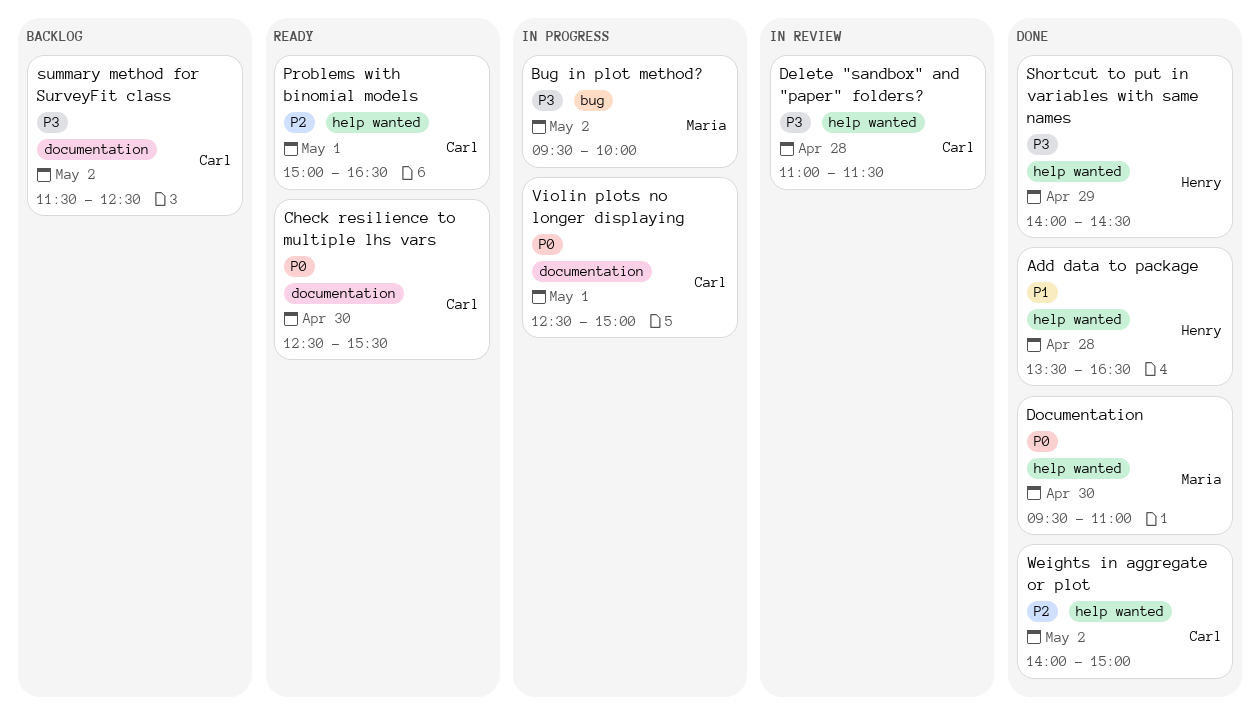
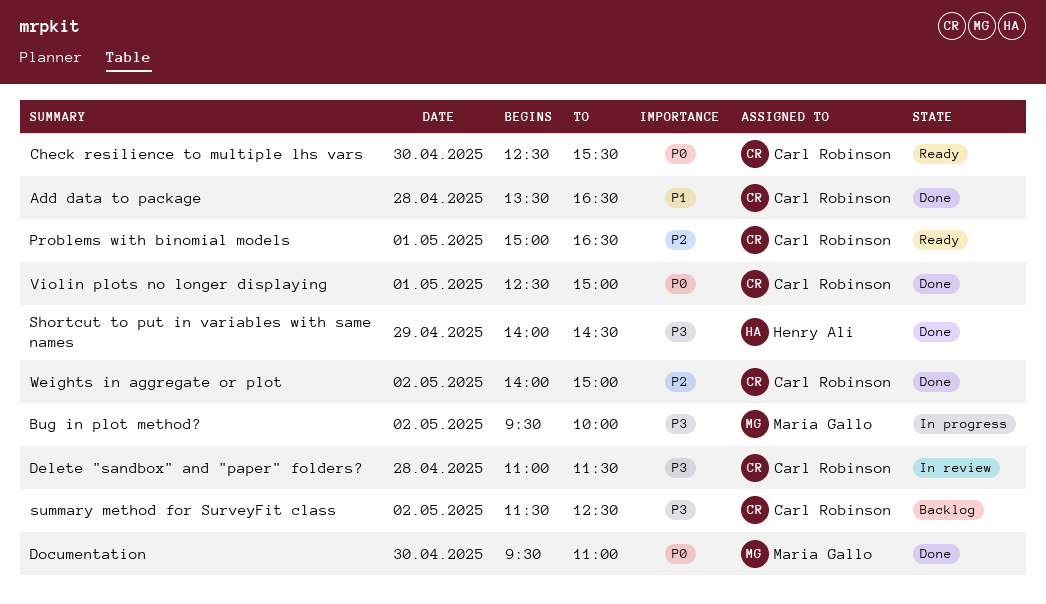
Add data to package, owner: Henry Ali -> Carl Robinson
Violin plots no longer displaying, status: In progress -> Done

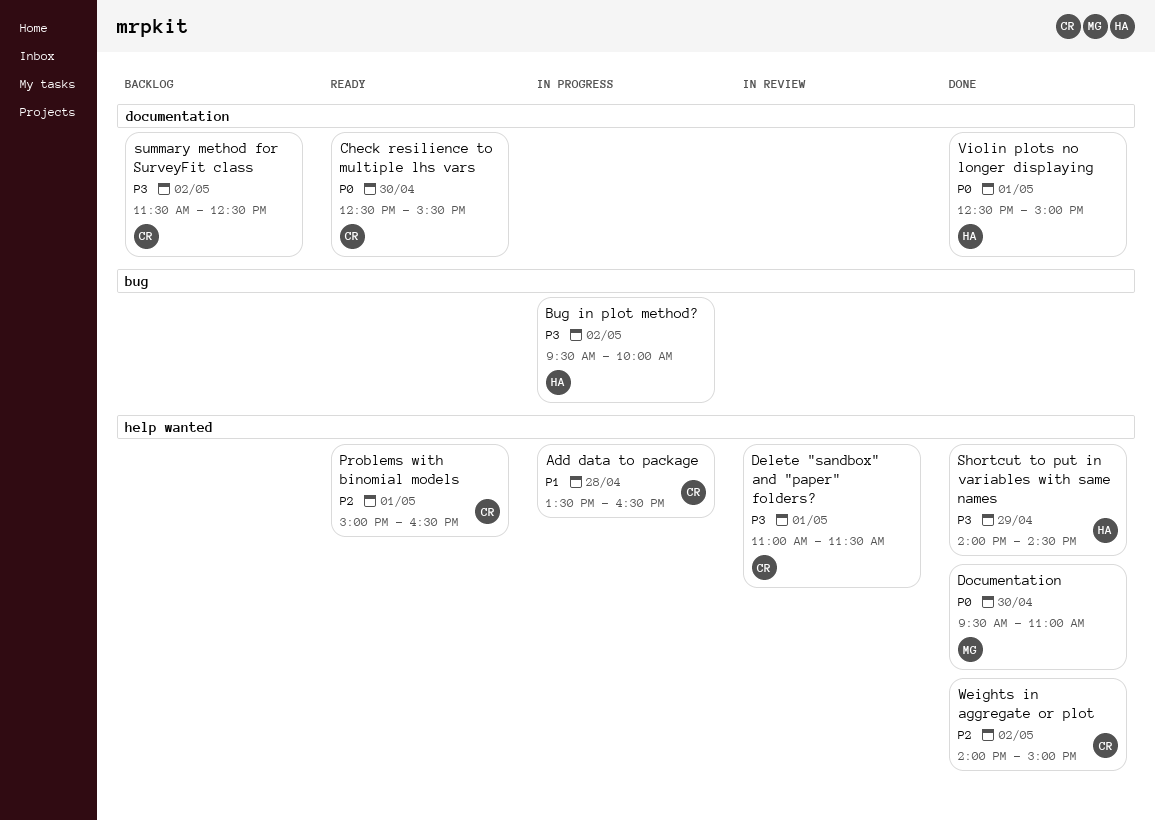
Add data to package, status: Done -> In progress
Bug in plot method?, owner: Maria Gallo -> Henry Ali
Delete "sandbox" and "paper" folders?, day: Apr 28 -> May 1
Violin plots no longer displaying, owner: Carl Robinson -> Henry Ali

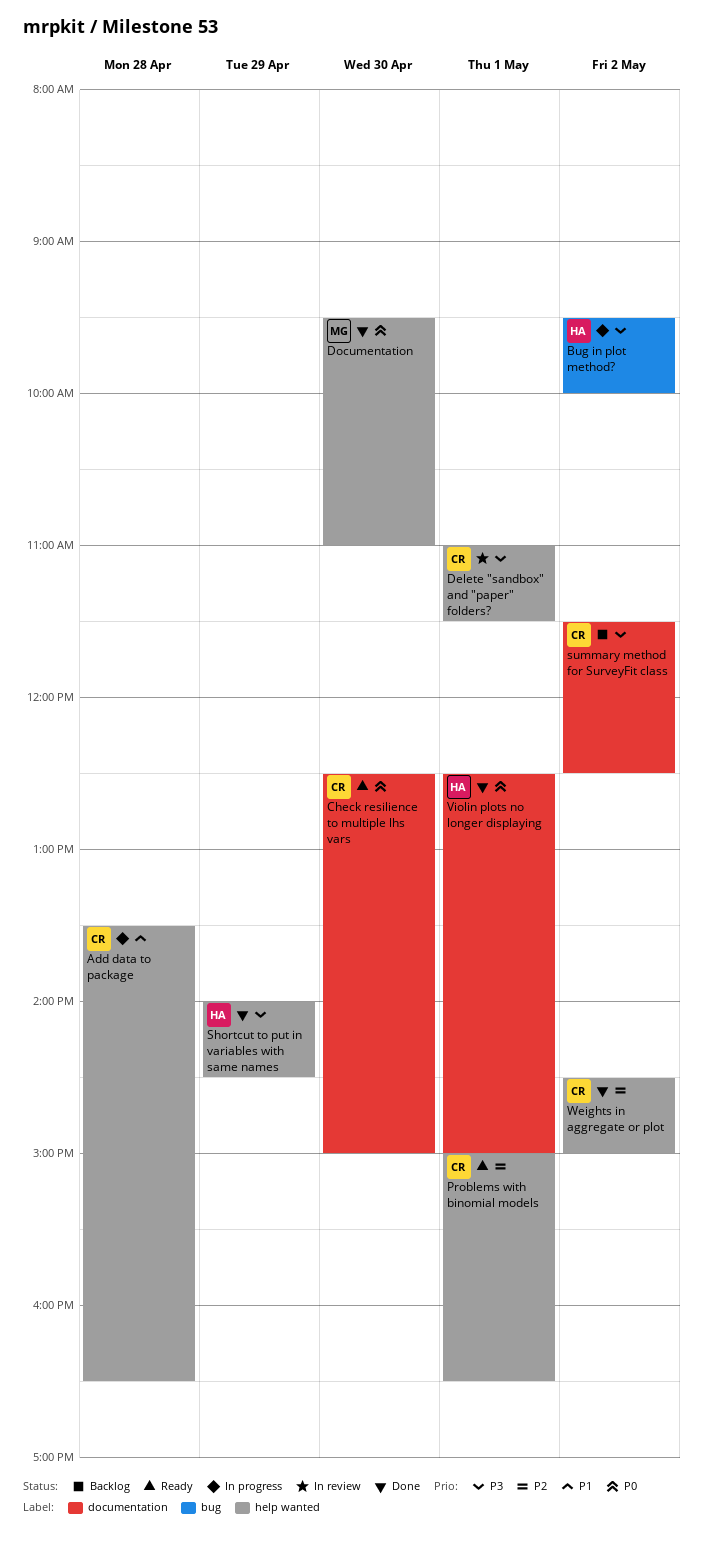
Check resilience to multiple lhs vars, ends: 15:30 -> 15:00
Weights in aggregate or plot, begins: 14:00 -> 14:30

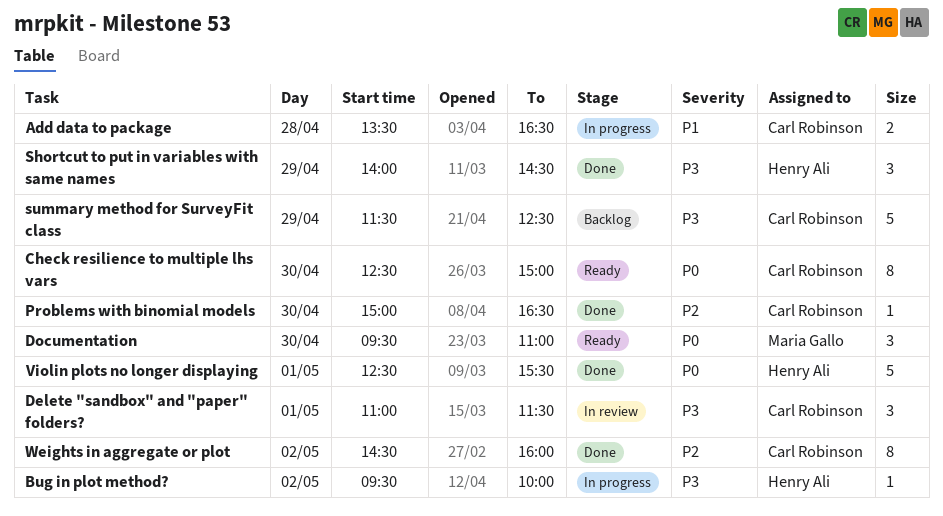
Documentation, status: Done -> Ready
Problems with binomial models, status: Ready -> Done
Problems with binomial models, day: May 1 -> Apr 30
summary method for SurveyFit class, day: May 2 -> Apr 29
Violin plots no longer displaying, ends: 15:00 -> 15:30
Weights in aggregate or plot, ends: 15:00 -> 16:00

